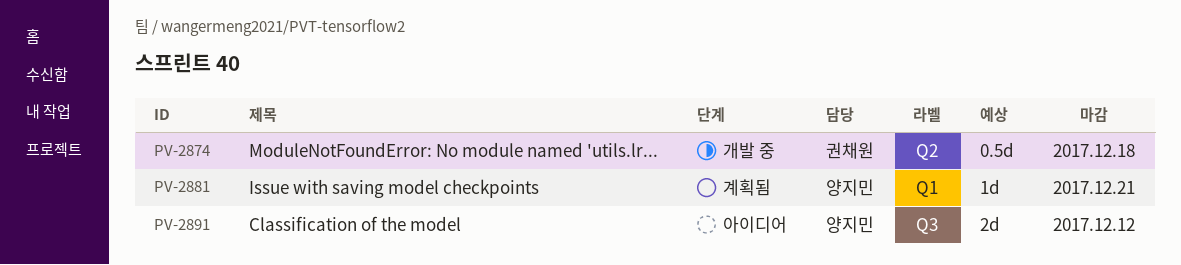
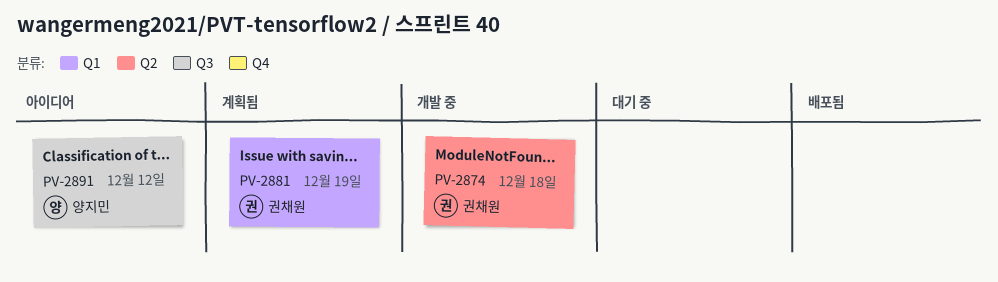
PV-2881, owner: 양지민 -> 권채원
PV-2881, due: Dec 21 -> Dec 19

